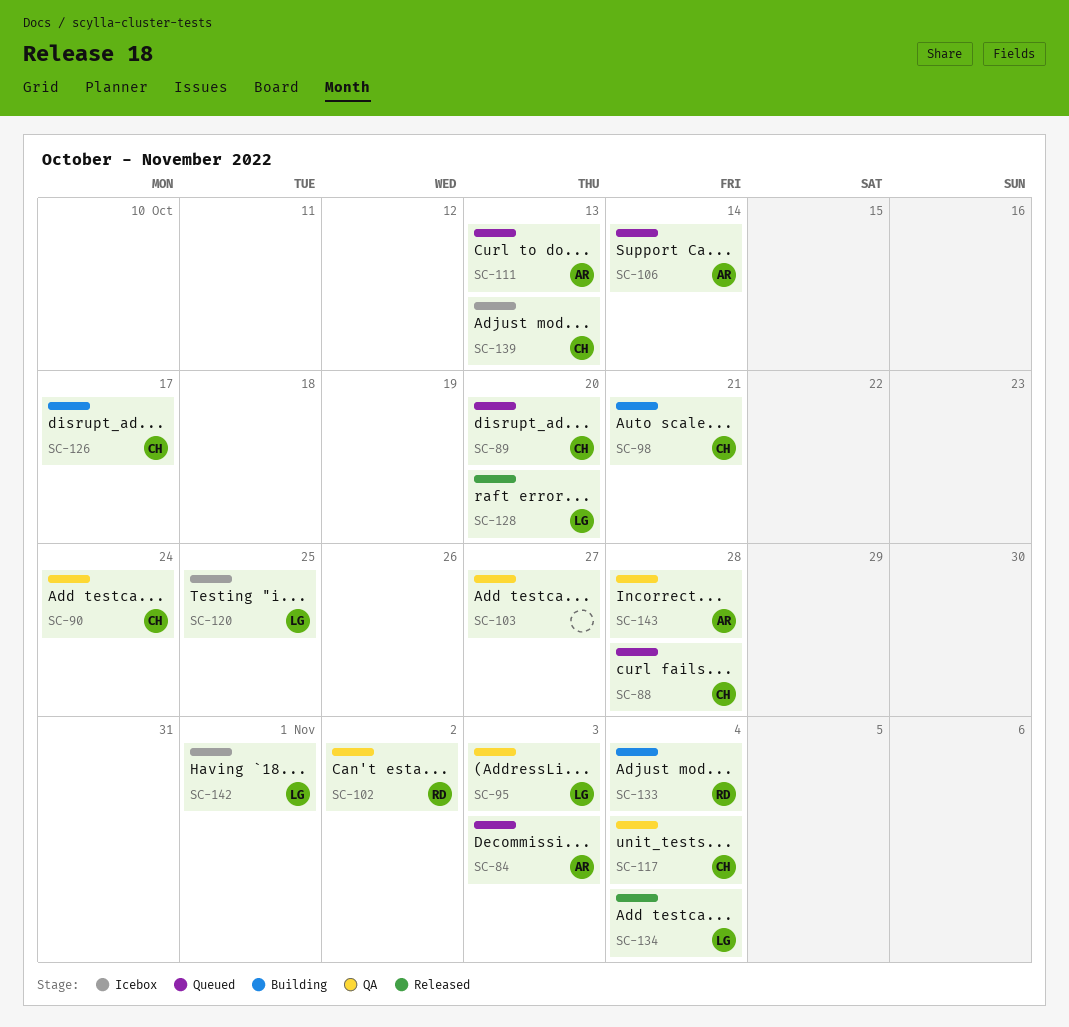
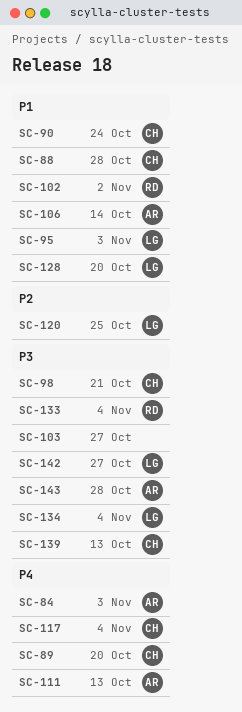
SC-126: present -> none
SC-142, due: Nov 1 -> Oct 27

